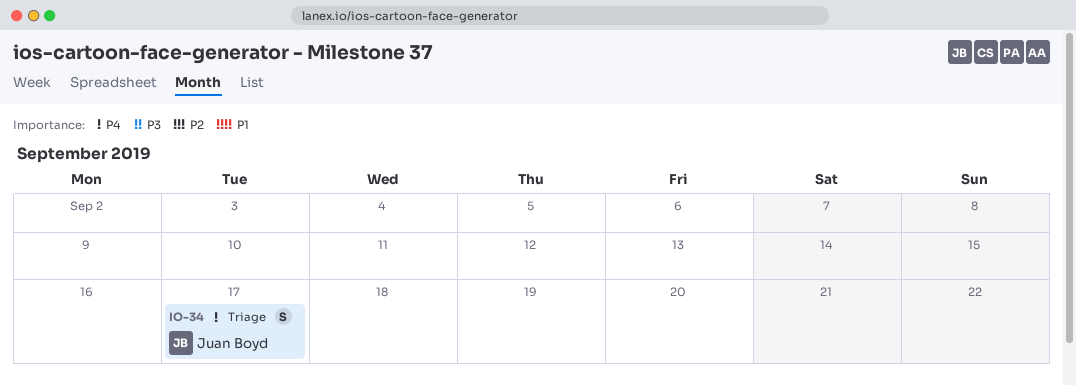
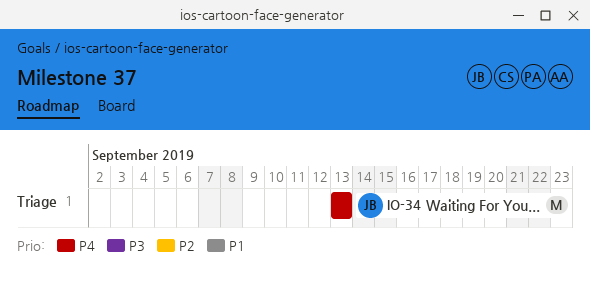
IO-34, estimate: S -> M
IO-34, due: Sep 17 -> Sep 13

